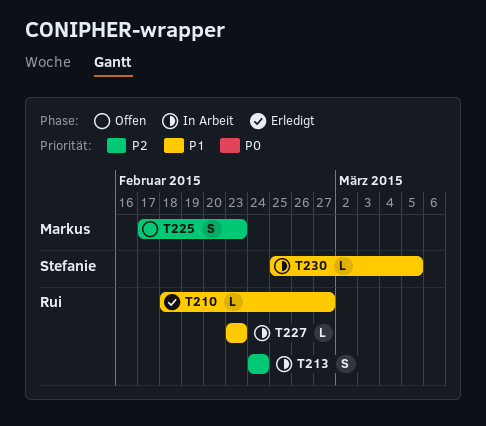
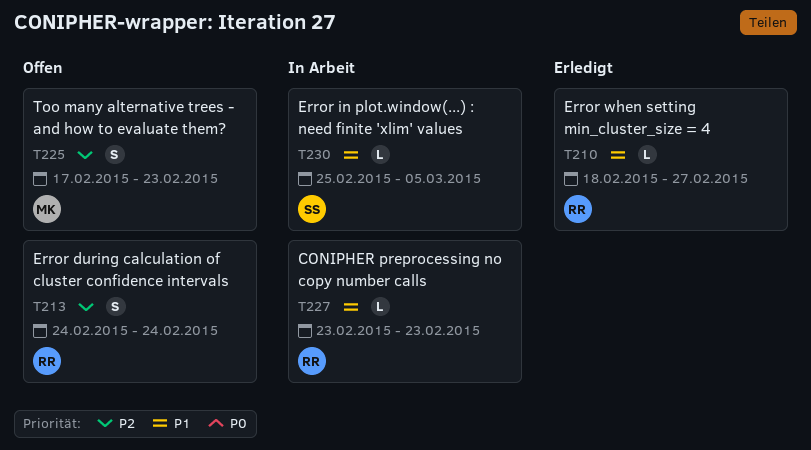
T213, status: In Arbeit -> Offen

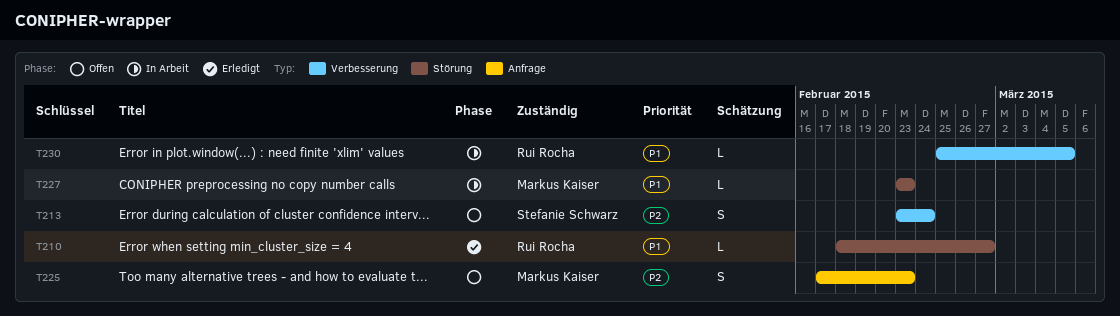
T213, owner: Rui Rocha -> Stefanie Schwarz
T213, start: Feb 24 -> Feb 23
T227, owner: Rui Rocha -> Markus Kaiser
T230, owner: Stefanie Schwarz -> Rui Rocha

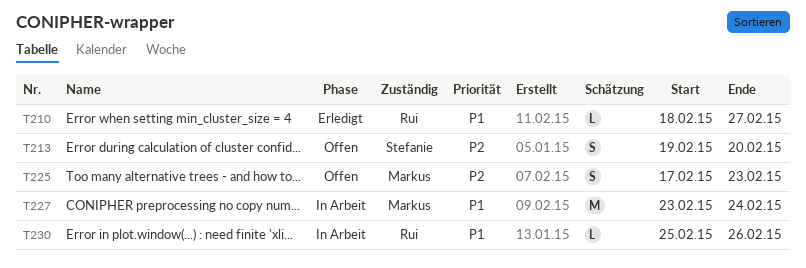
T213, start: Feb 23 -> Feb 19
T213, due: Feb 24 -> Feb 20
T227, estimate: L -> M
T227, due: Feb 23 -> Feb 24
T230, due: Mar 5 -> Feb 26

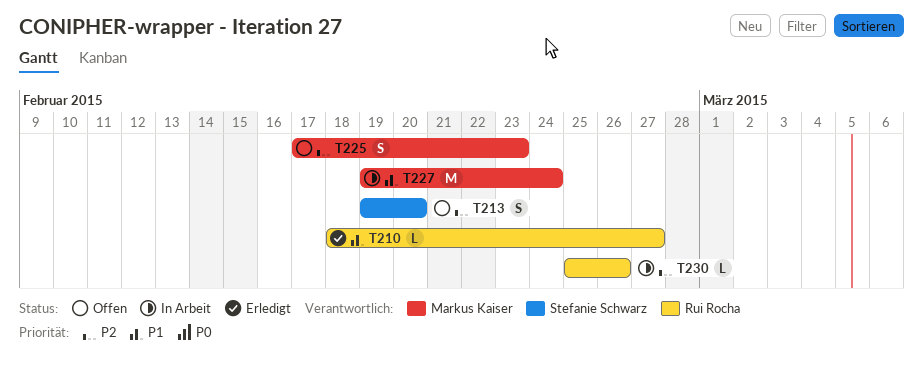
T227, start: Feb 23 -> Feb 19
T230, priority: P1 -> P2

